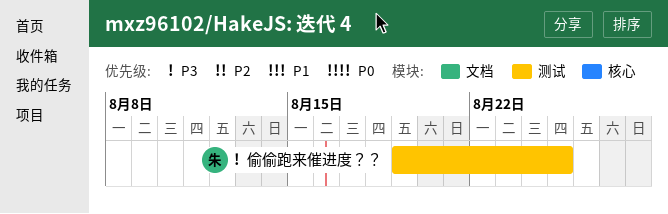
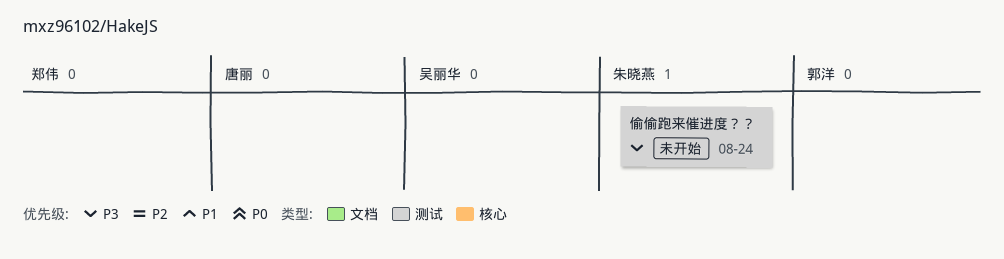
偷偷跑来催进度？？, due: Aug 25 -> Aug 24

